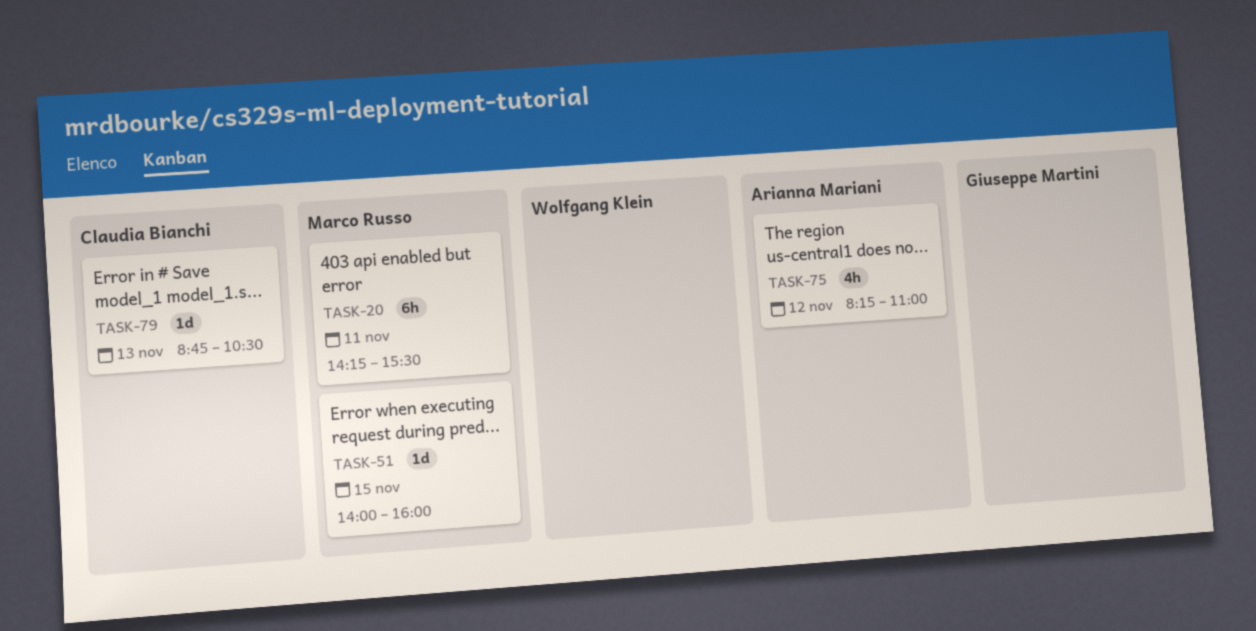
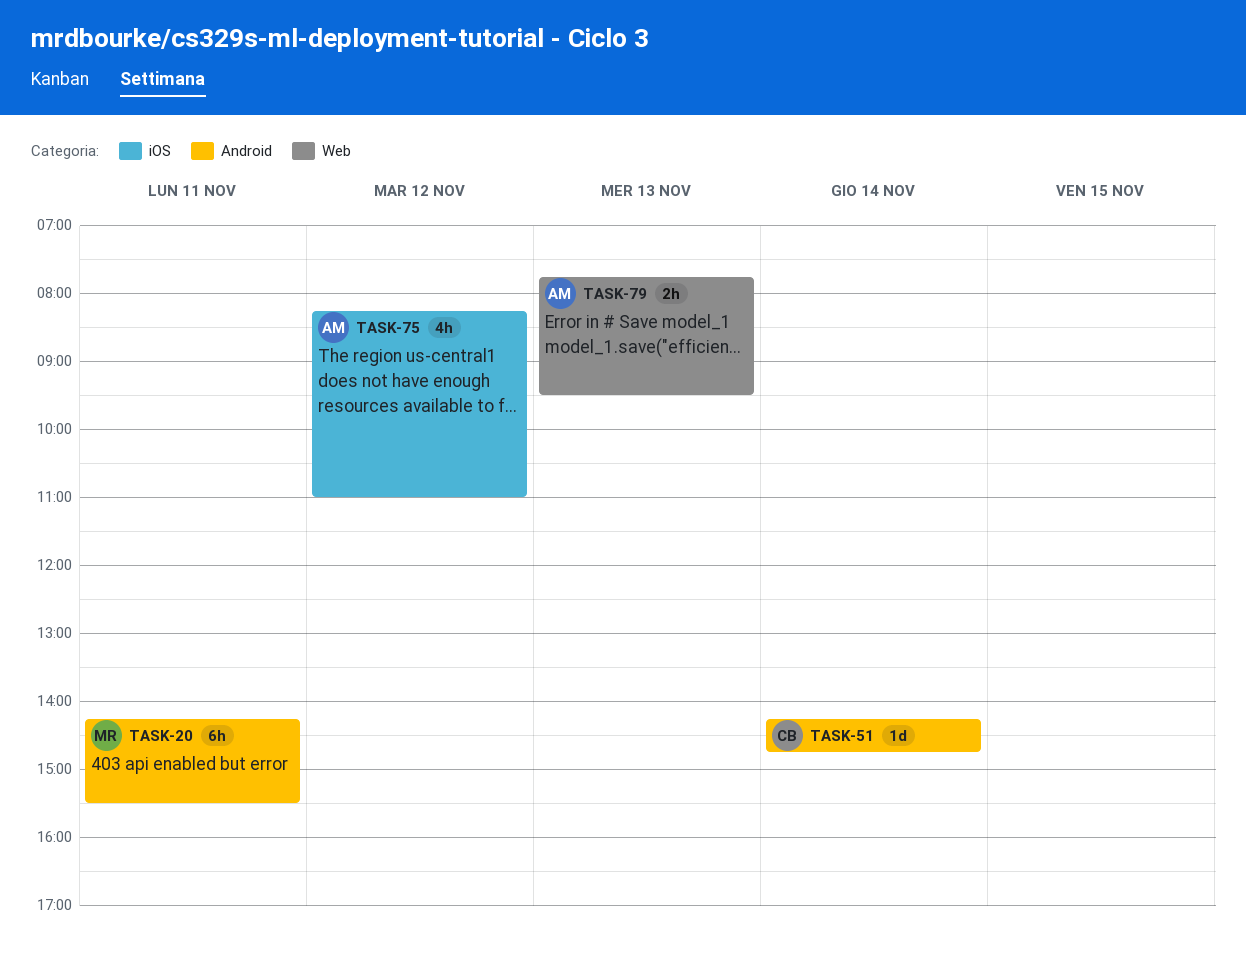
TASK-51, owner: Marco Russo -> Claudia Bianchi
TASK-51, day: Nov 15 -> Nov 14
TASK-51, begins: 14:00 -> 14:15
TASK-51, ends: 16:00 -> 14:45
TASK-79, owner: Claudia Bianchi -> Arianna Mariani
TASK-79, estimate: 1d -> 2h
TASK-79, begins: 08:45 -> 07:45
TASK-79, ends: 10:30 -> 09:30

